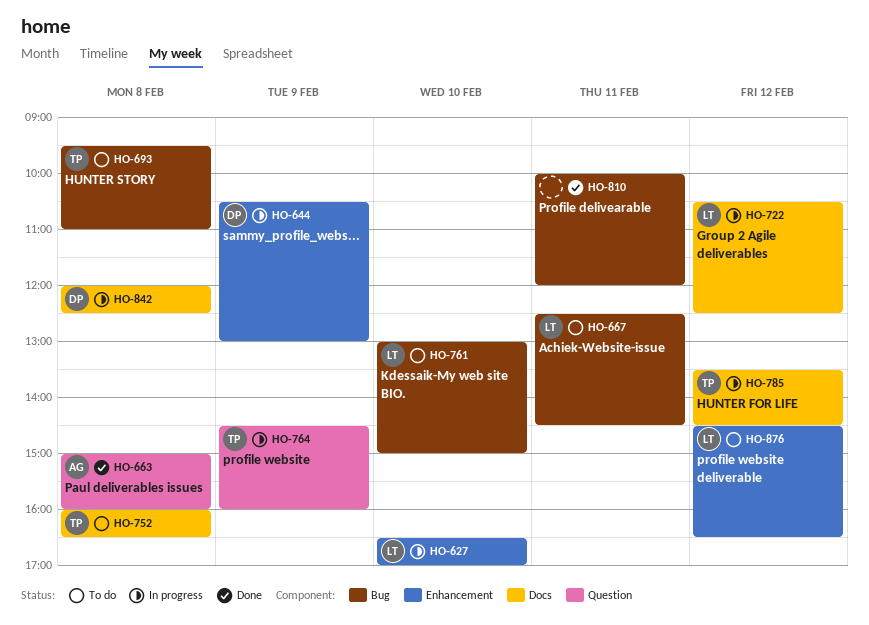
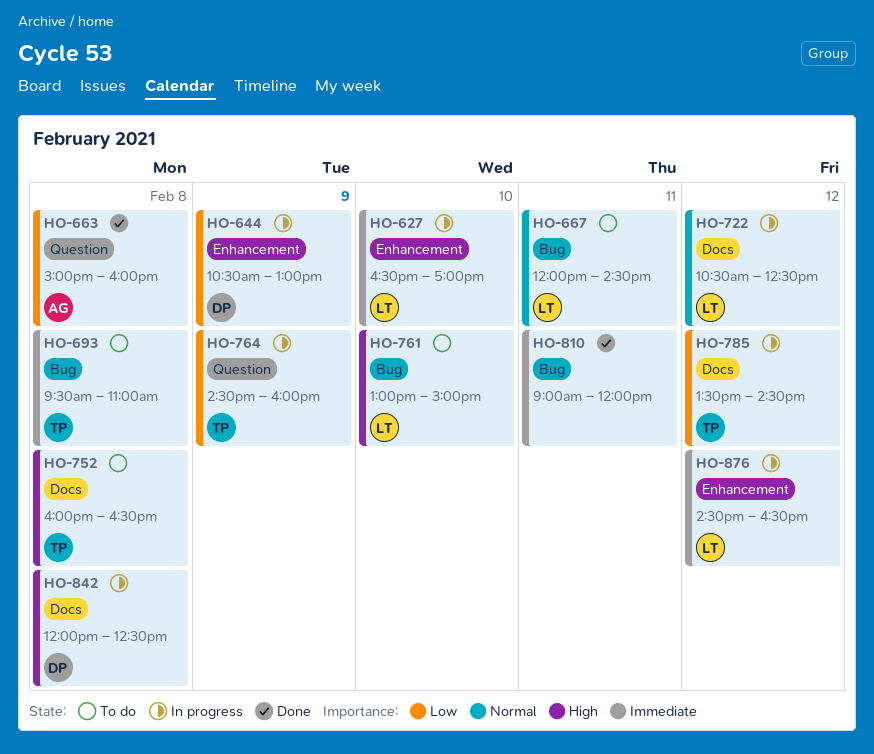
HO-667, begins: 12:30 -> 12:00
HO-810, begins: 10:00 -> 09:00
HO-876, status: To do -> In progress

